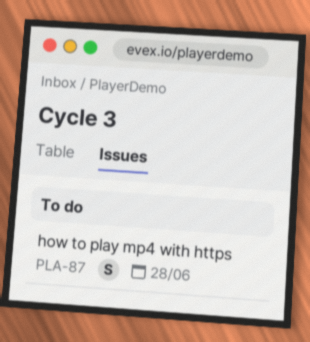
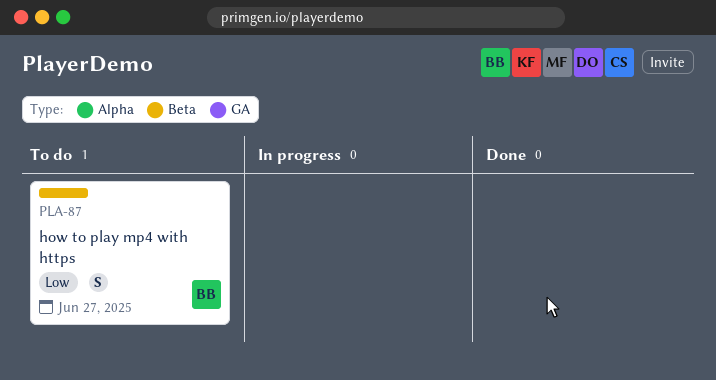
PLA-87, due: Jun 28 -> Jun 27

